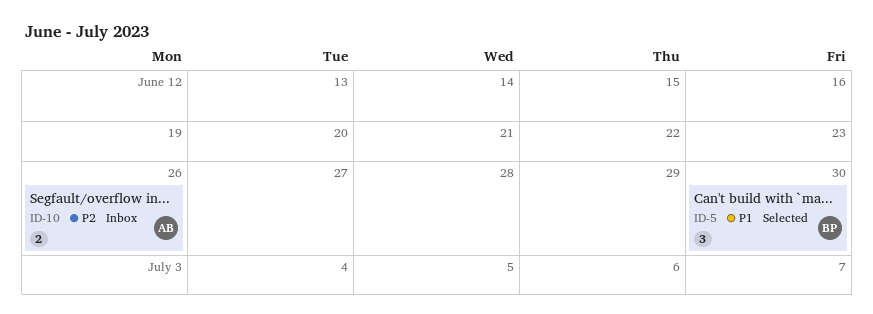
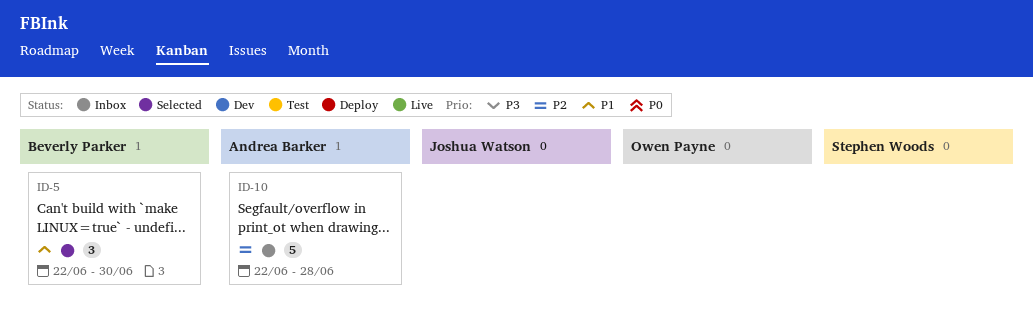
ID-10, estimate: 2 -> 5
ID-10, due: Jun 26 -> Jun 28

